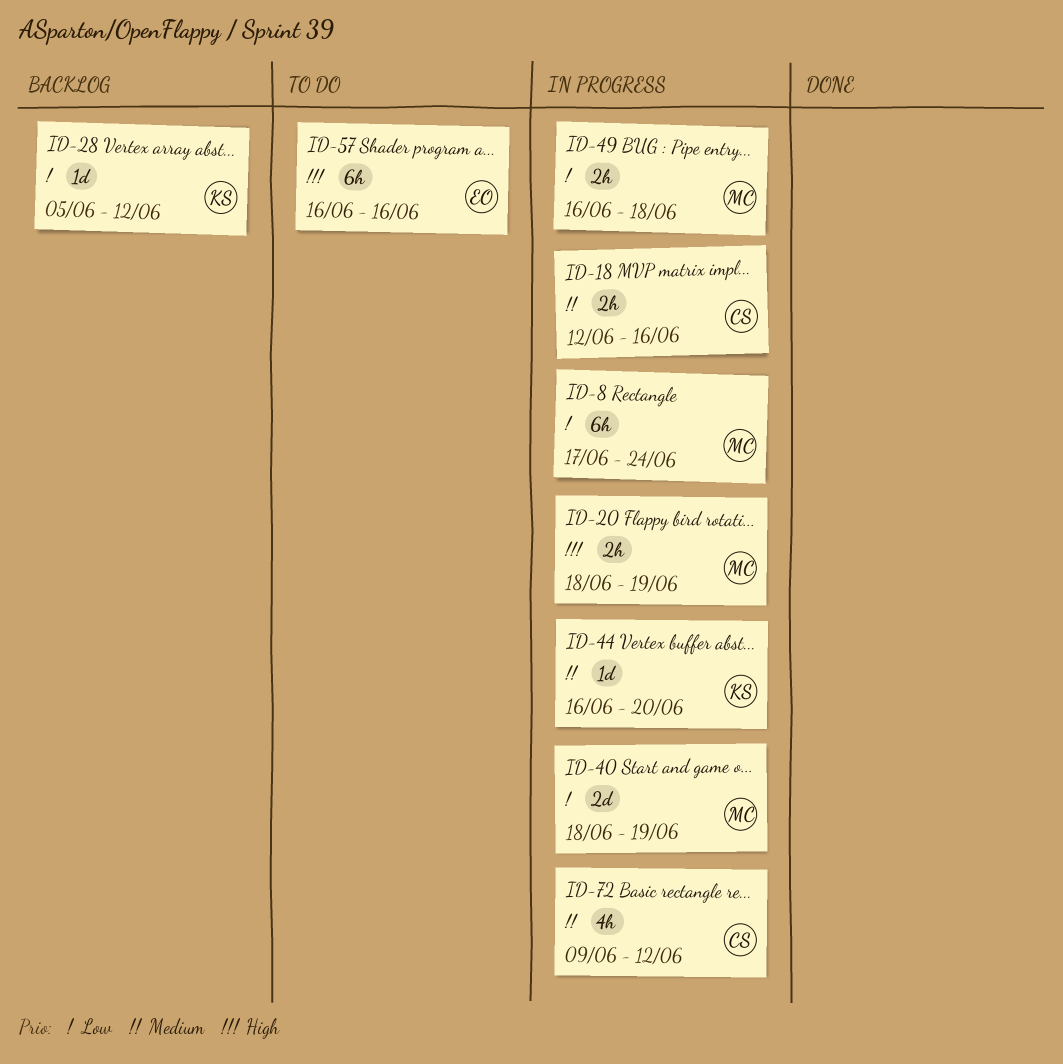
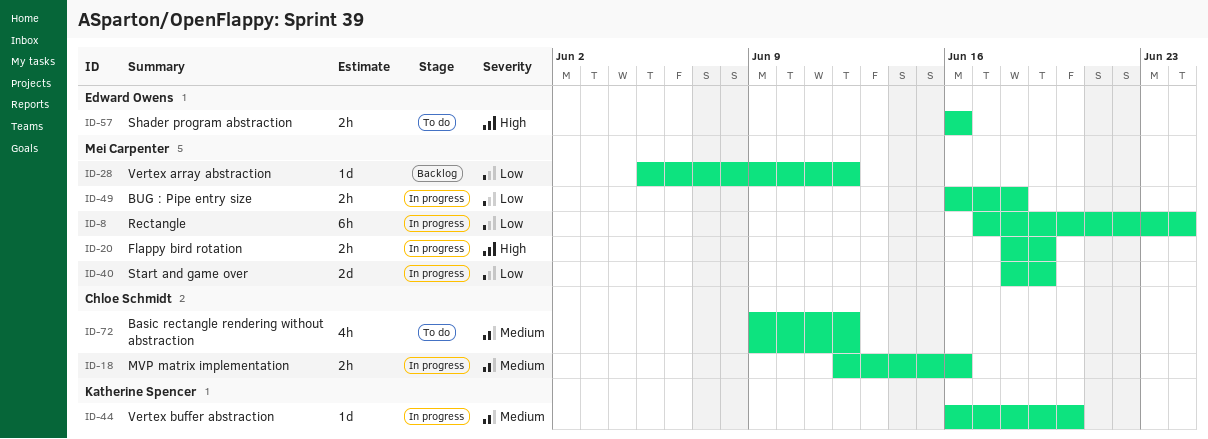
ID-28, owner: Katherine Spencer -> Mei Carpenter
ID-57, estimate: 6h -> 2h
ID-72, status: In progress -> To do

